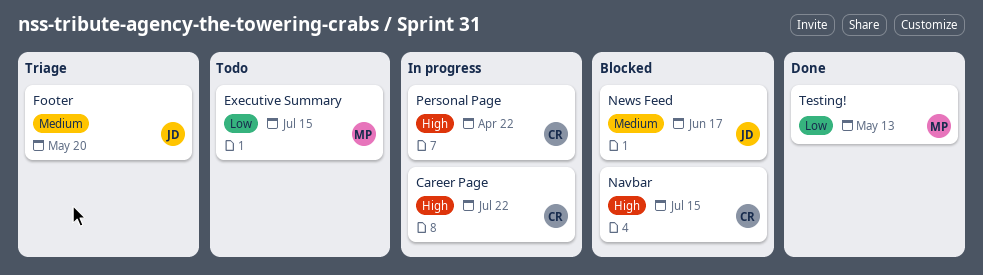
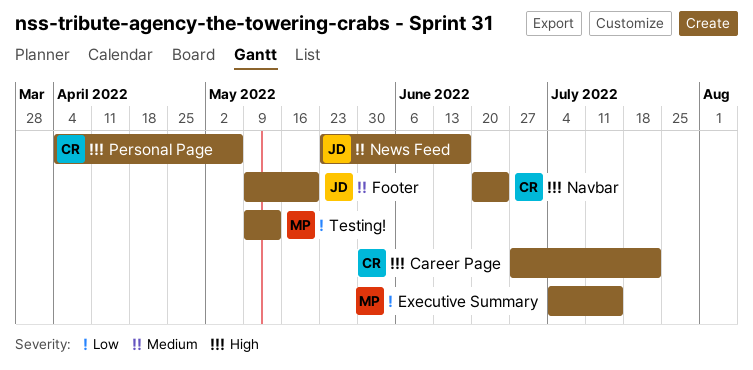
Navbar, due: Jul 15 -> Jun 24
Personal Page, due: Apr 22 -> May 6

